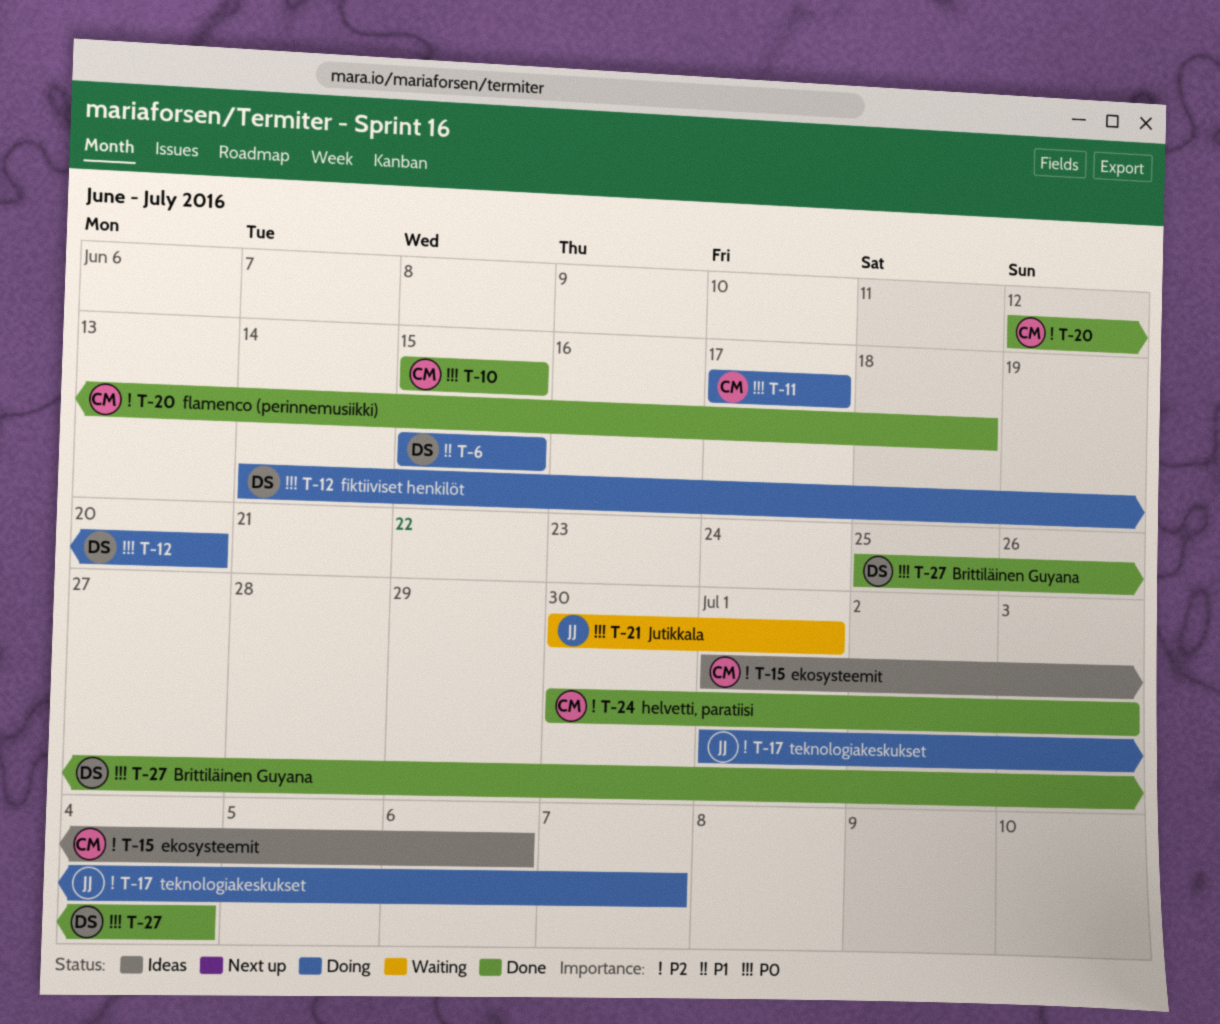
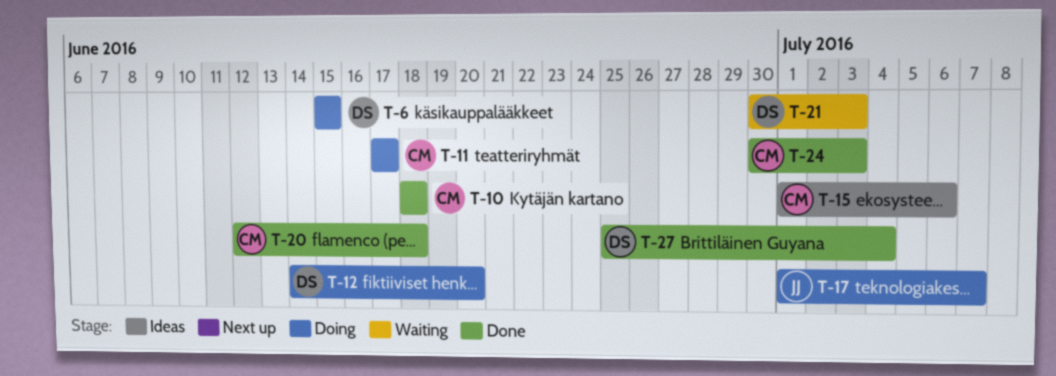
T-10, start: Jun 15 -> Jun 18
T-10, due: Jun 15 -> Jun 18
T-21, owner: JJ -> DS
T-21, due: Jul 1 -> Jul 3

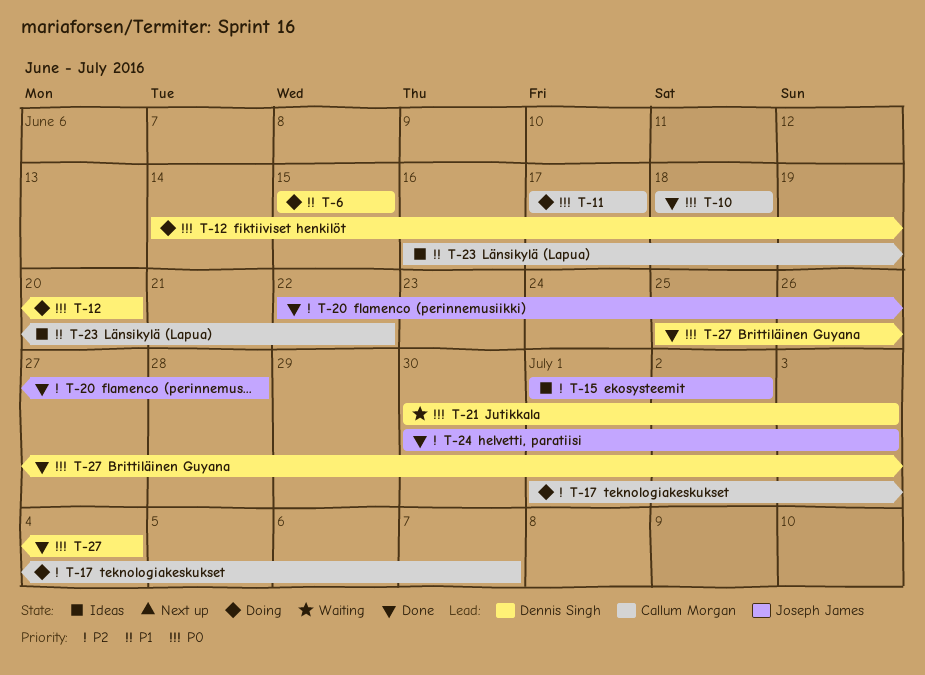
T-15, owner: Callum Morgan -> Joseph James
T-15, due: Jul 6 -> Jul 2
T-17, owner: Joseph James -> Callum Morgan
T-20, owner: Callum Morgan -> Joseph James
T-20, start: Jun 12 -> Jun 22
T-20, due: Jun 18 -> Jun 28
T-23: none -> present
T-24, owner: Callum Morgan -> Joseph James

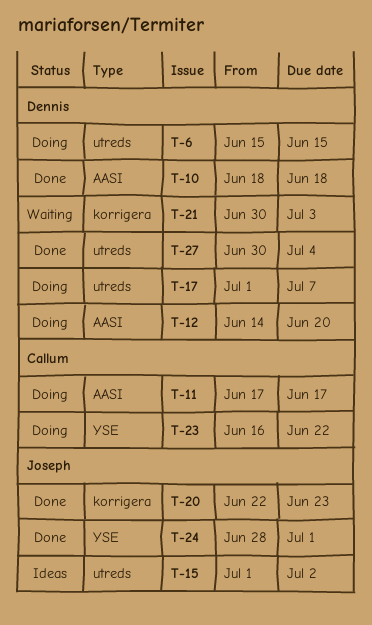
T-10, owner: Callum Morgan -> Dennis Singh
T-17, owner: Callum Morgan -> Dennis Singh
T-20, due: Jun 28 -> Jun 23
T-23, status: Ideas -> Doing
T-24, start: Jun 30 -> Jun 28
T-24, due: Jul 3 -> Jul 1
T-27, start: Jun 25 -> Jun 30

